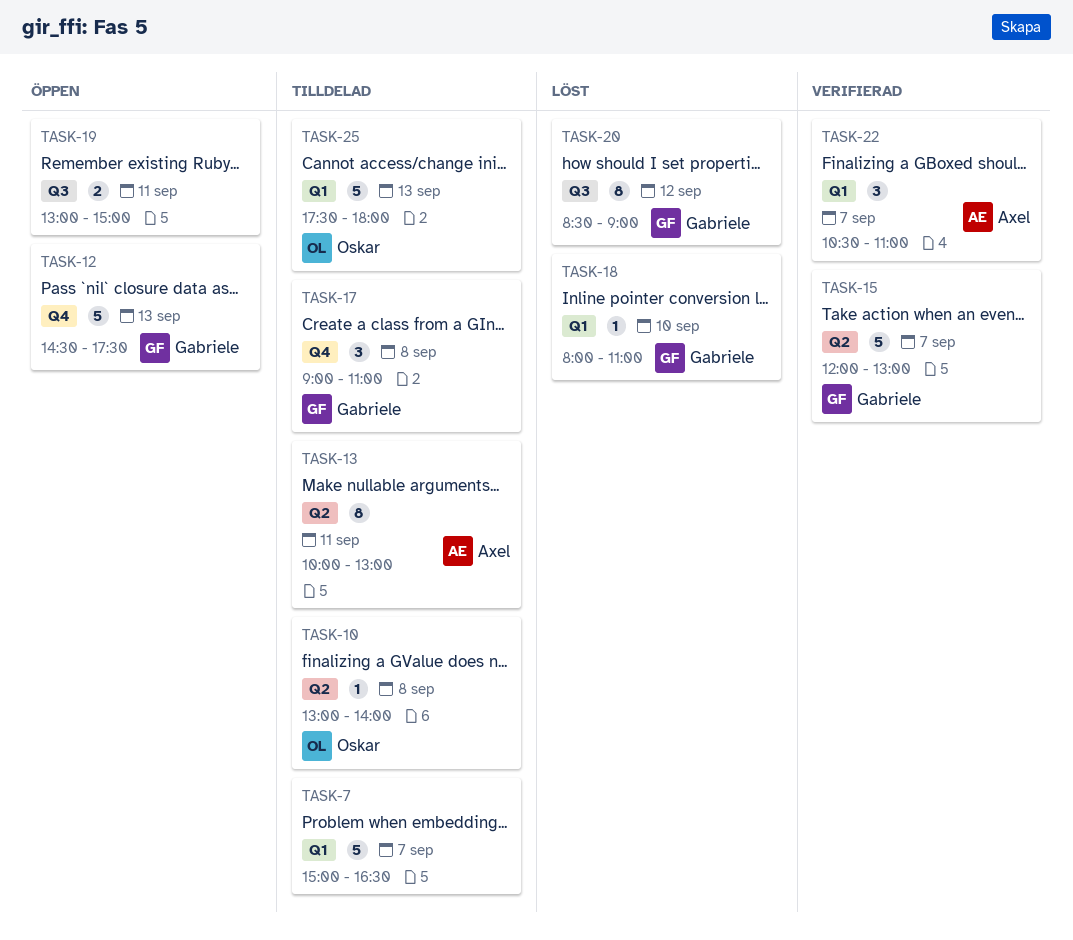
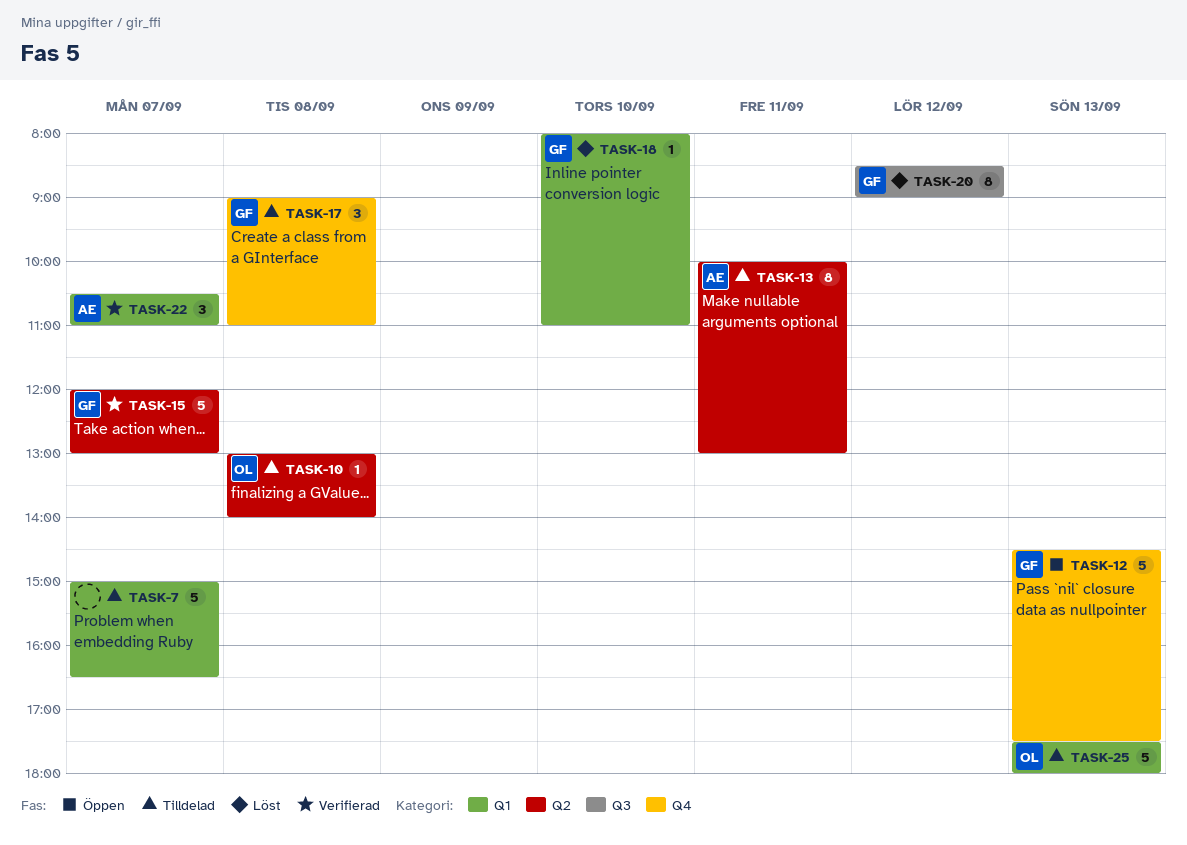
TASK-19: present -> none

